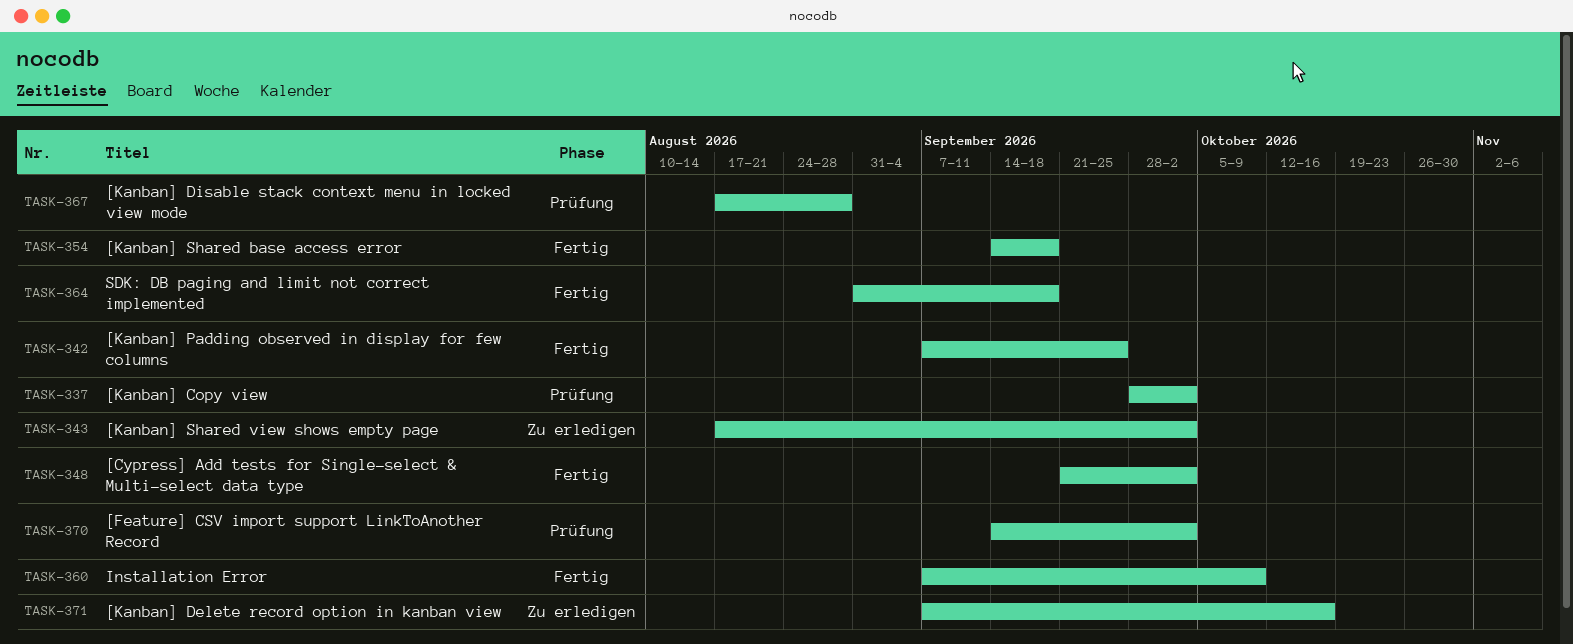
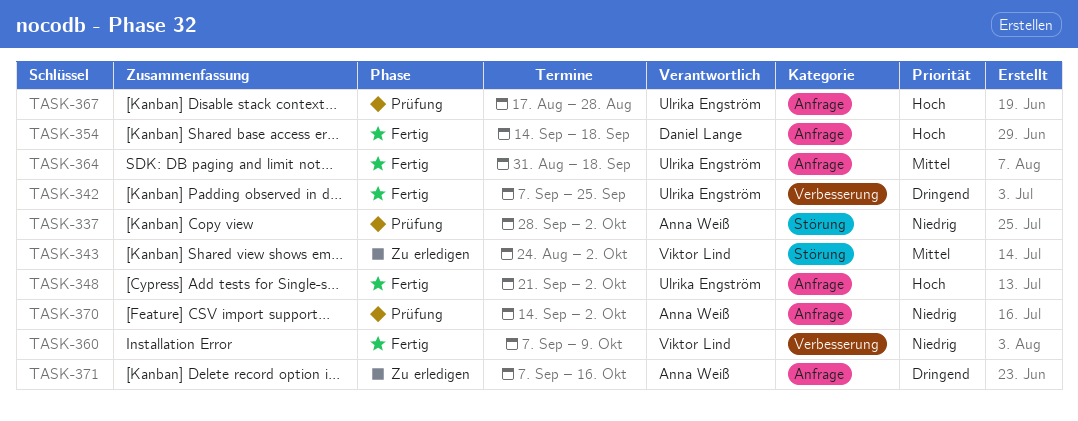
TASK-343, start: Aug 17 -> Aug 24

